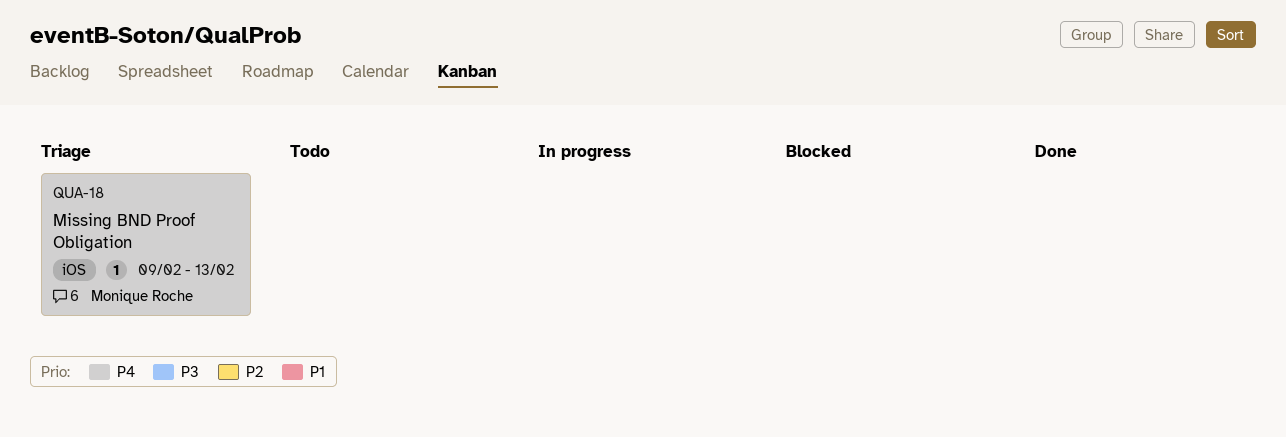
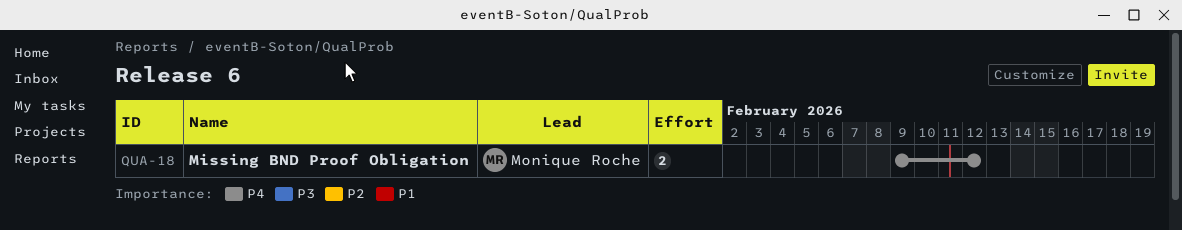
QUA-18, estimate: 1 -> 2
QUA-18, due: Feb 13 -> Feb 12

